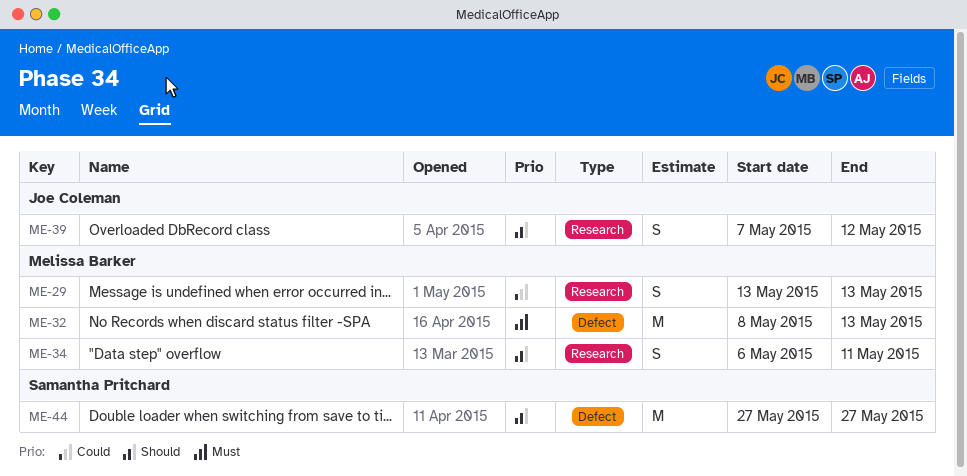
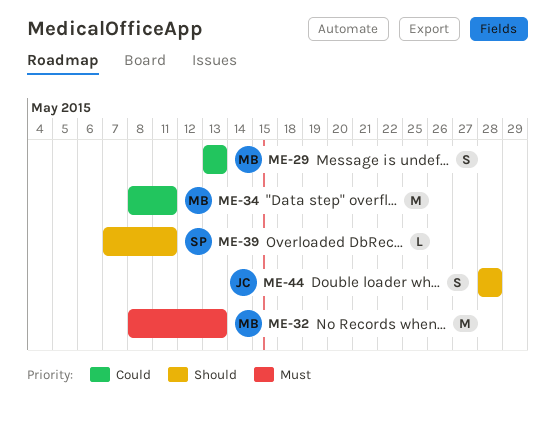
ME-34, priority: Should -> Could
ME-34, estimate: S -> M
ME-34, start: May 6 -> May 8
ME-39, owner: Joe Coleman -> Samantha Pritchard
ME-39, estimate: S -> L
ME-39, due: May 12 -> May 11
ME-44, owner: Samantha Pritchard -> Joe Coleman
ME-44, estimate: M -> S
ME-44, start: May 27 -> May 28
ME-44, due: May 27 -> May 28

